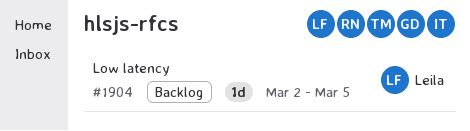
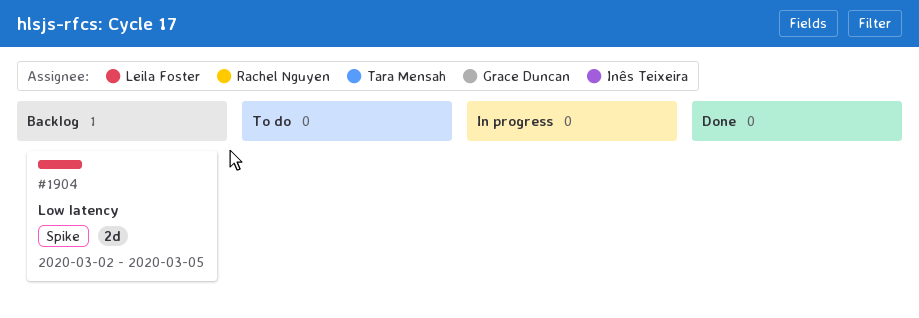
#1904, estimate: 1d -> 2d

